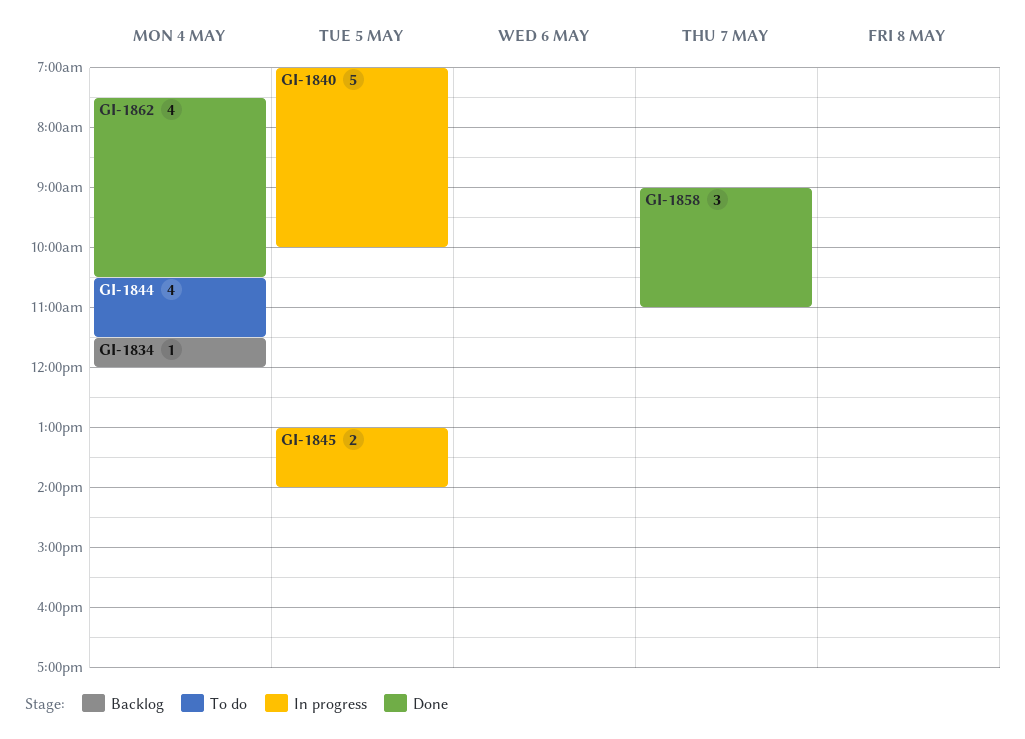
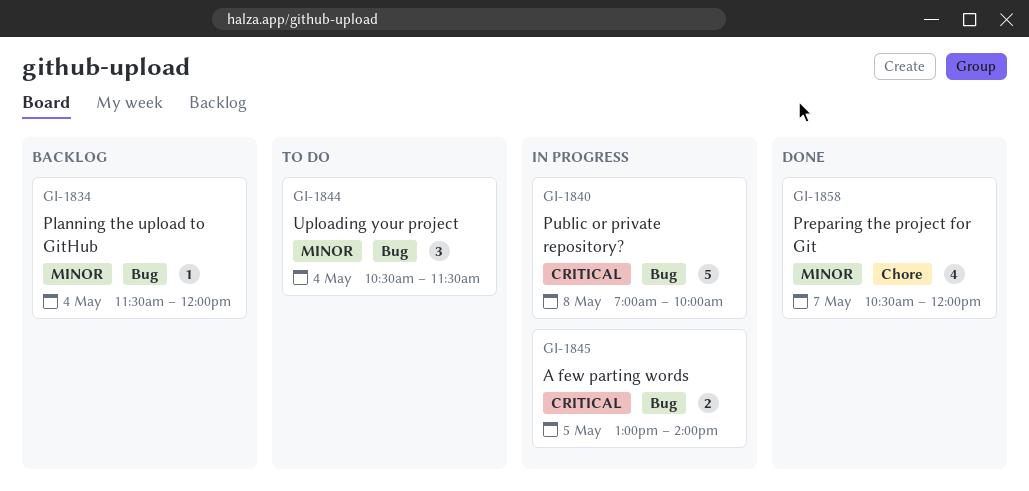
GI-1840, day: May 5 -> May 8
GI-1844, estimate: 4 -> 3
GI-1858, estimate: 3 -> 4
GI-1858, begins: 09:00 -> 10:30
GI-1858, ends: 11:00 -> 12:00
GI-1862: present -> none

